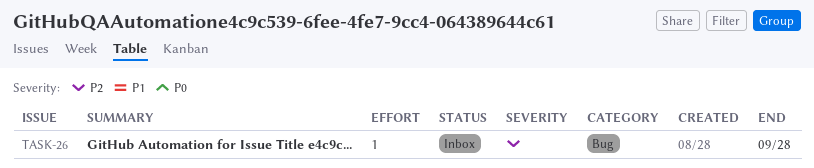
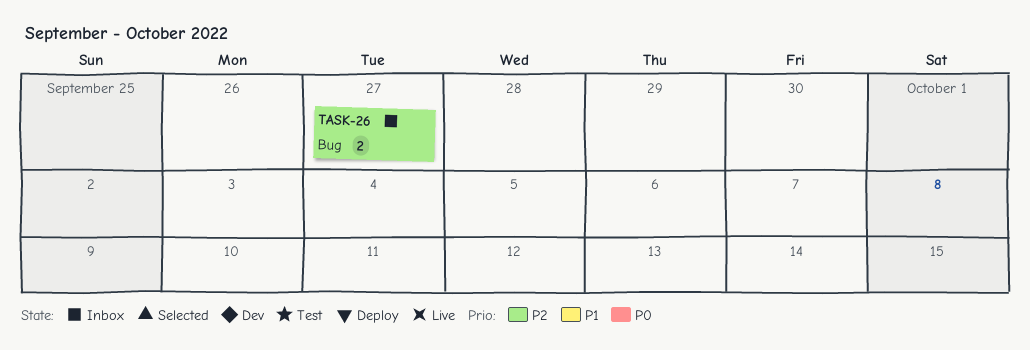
TASK-26, estimate: 1 -> 2
TASK-26, due: Sep 28 -> Sep 27

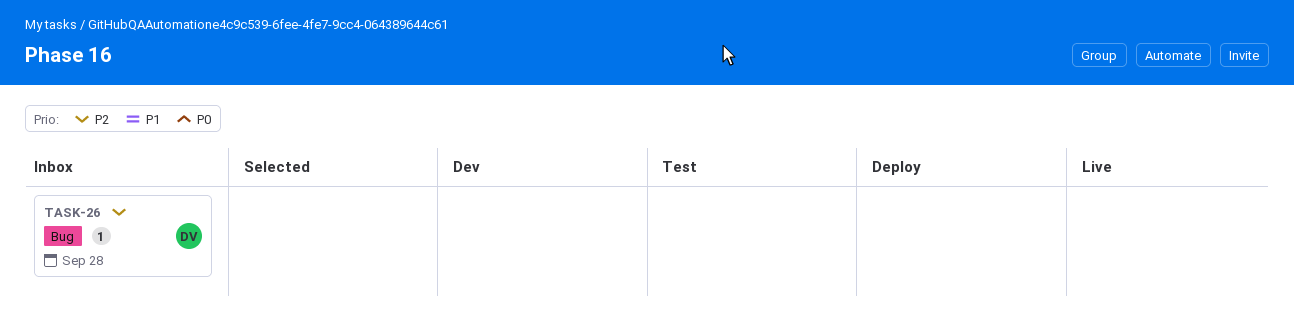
TASK-26, estimate: 2 -> 1
TASK-26, due: Sep 27 -> Sep 28

